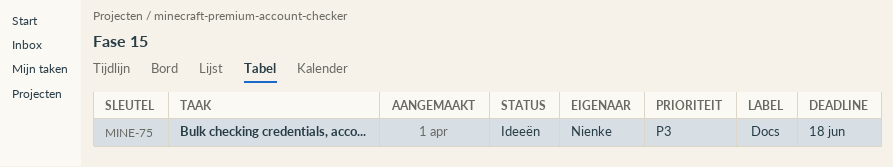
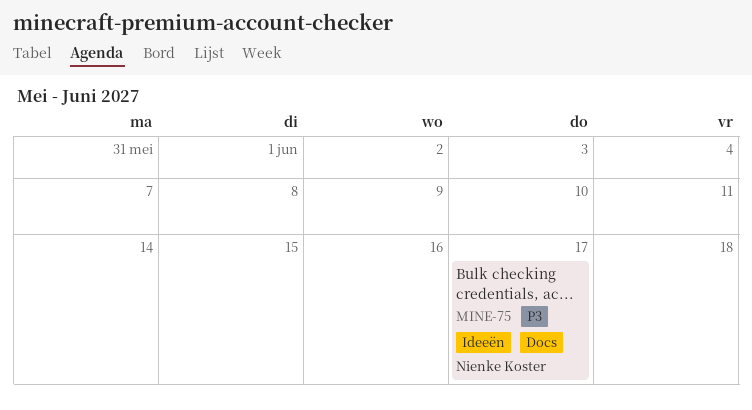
MINE-75, due: Jun 18 -> Jun 17

